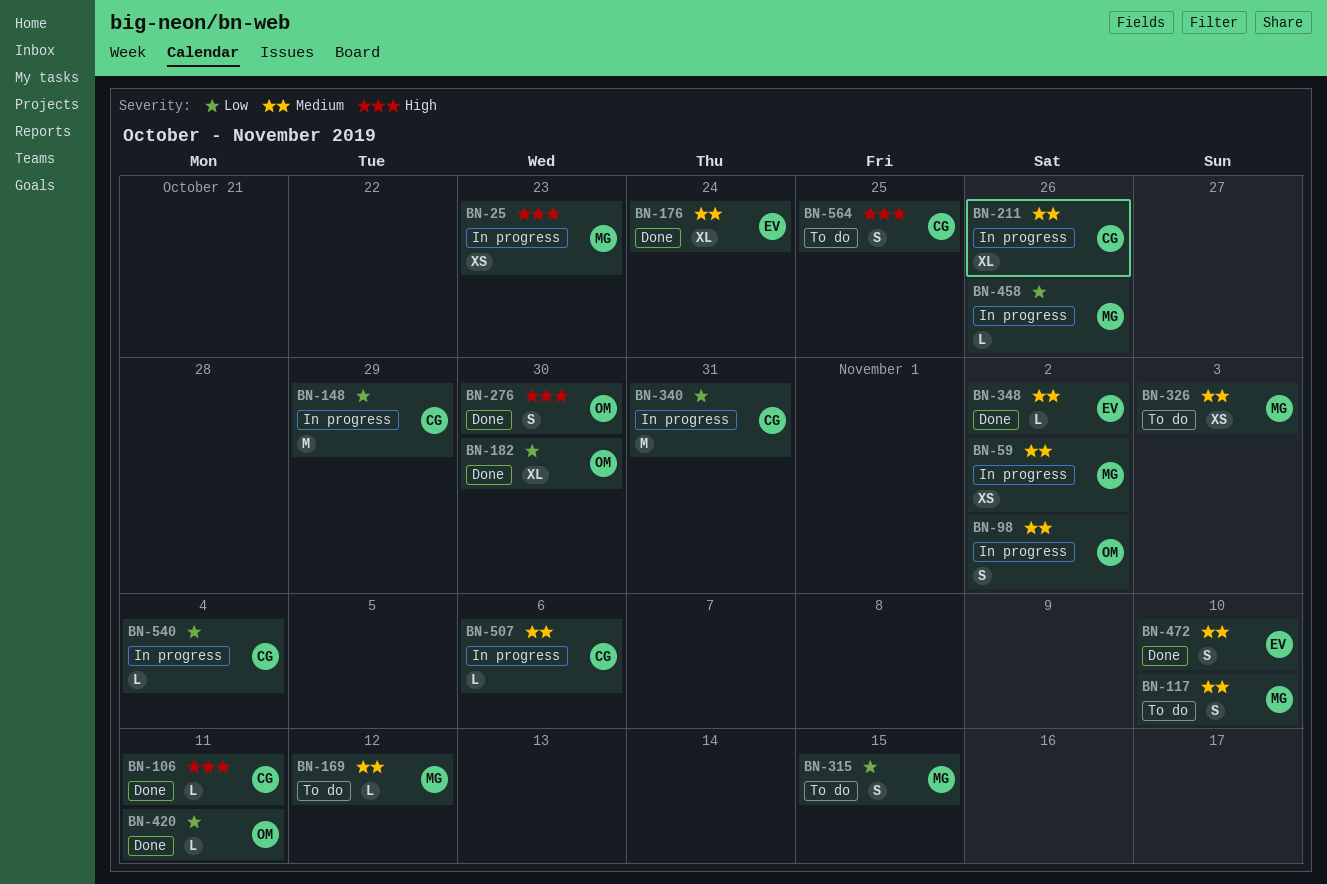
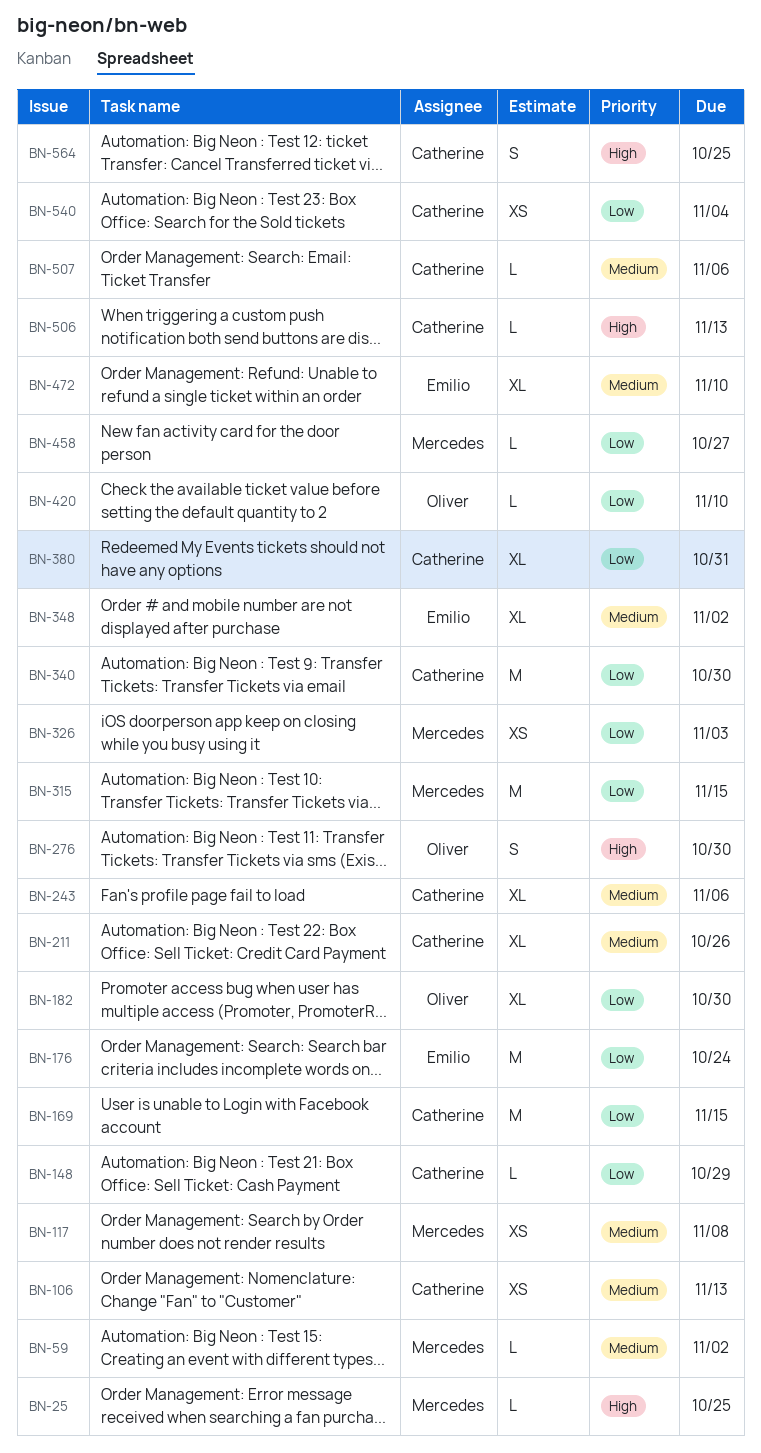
BN-25, estimate: XS -> L
BN-25, due: Oct 23 -> Oct 25
BN-59, estimate: XS -> L
BN-98: present -> none
BN-106, priority: High -> Medium
BN-106, estimate: L -> XS
BN-106, due: Nov 11 -> Nov 13
BN-117, estimate: S -> XS
BN-117, due: Nov 10 -> Nov 8
BN-148, estimate: M -> L
BN-169, owner: Mercedes -> Catherine
BN-169, priority: Medium -> Low
BN-169, estimate: L -> M
BN-169, due: Nov 12 -> Nov 15
BN-176, priority: Medium -> Low
BN-176, estimate: XL -> M
BN-243: none -> present
BN-315, estimate: S -> M
BN-326, priority: Medium -> Low
BN-340, due: Oct 31 -> Oct 30
BN-348, estimate: L -> XL
BN-380: none -> present
BN-420, due: Nov 11 -> Nov 10
BN-458, due: Oct 26 -> Oct 27
BN-472, estimate: S -> XL
BN-506: none -> present
BN-540, estimate: L -> XS

